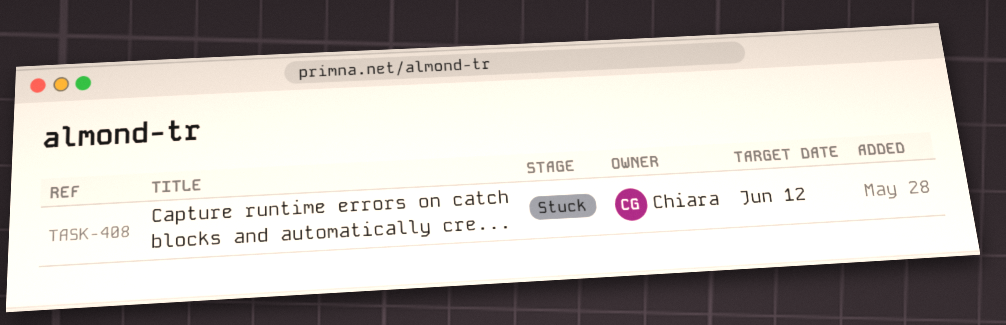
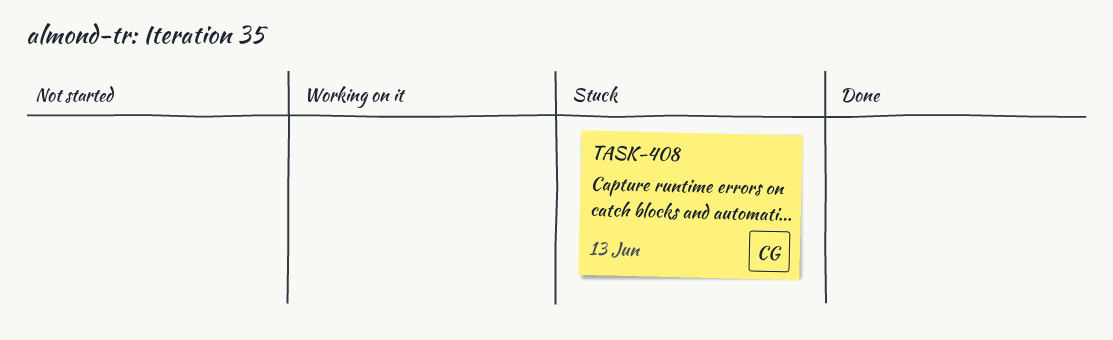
TASK-408, due: Jun 12 -> Jun 13

